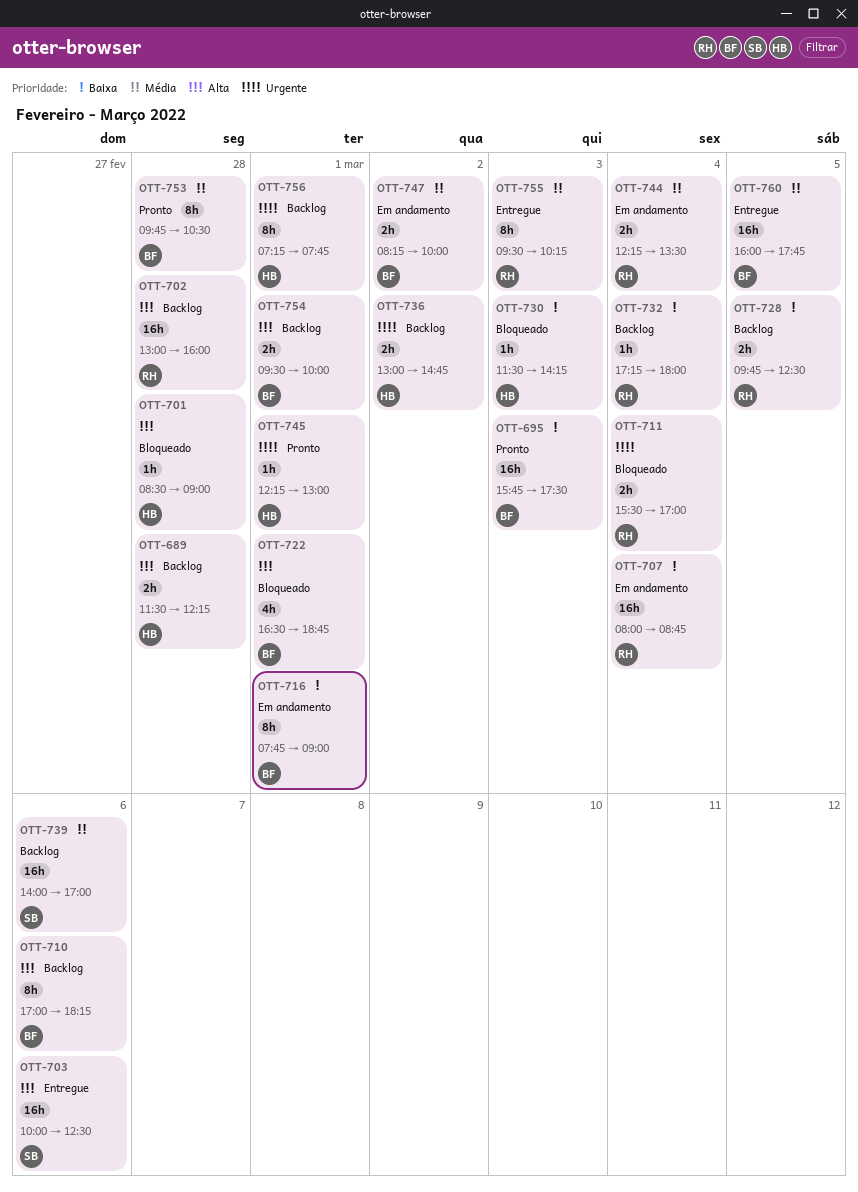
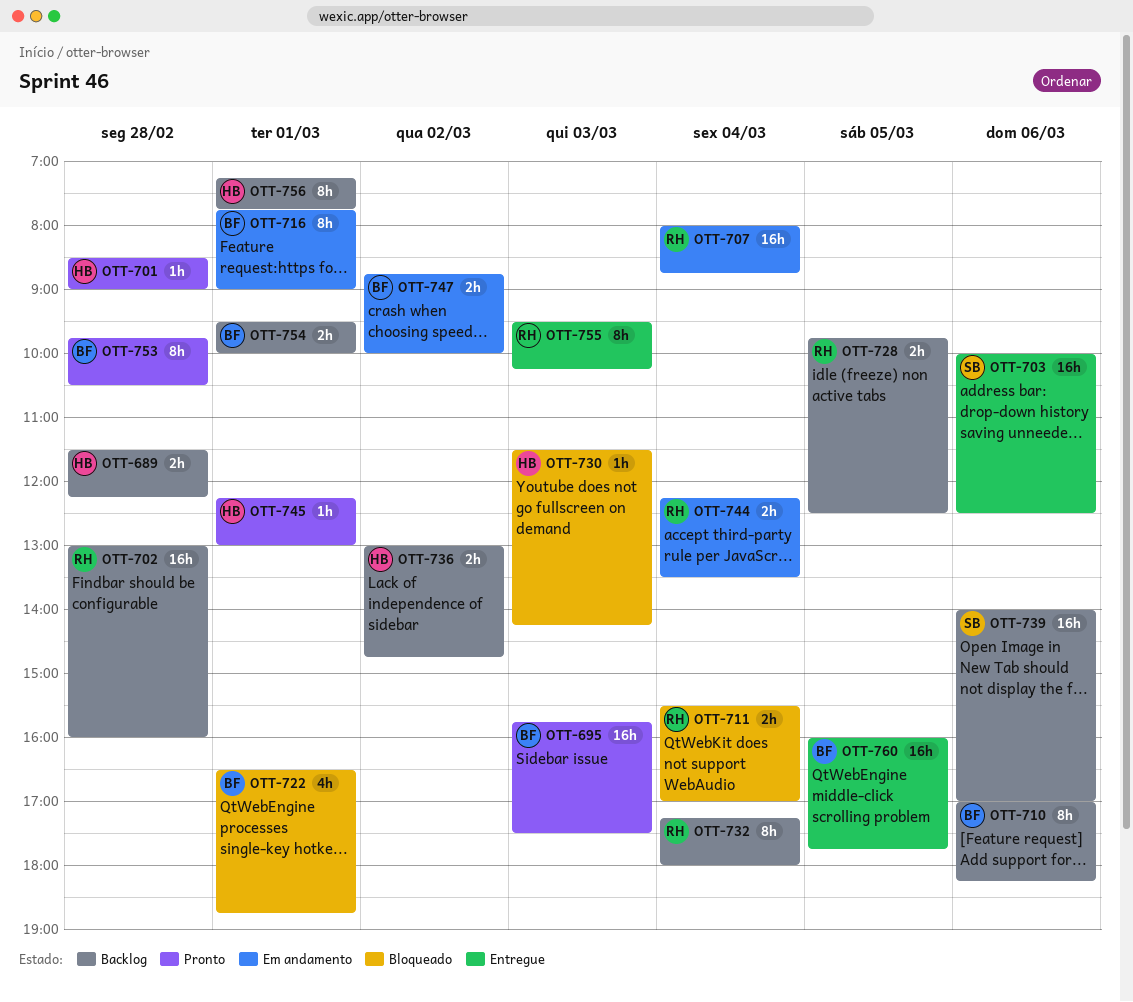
OTT-701, status: Bloqueado -> Pronto
OTT-732, estimate: 1h -> 8h
OTT-747, begins: 08:15 -> 08:45

